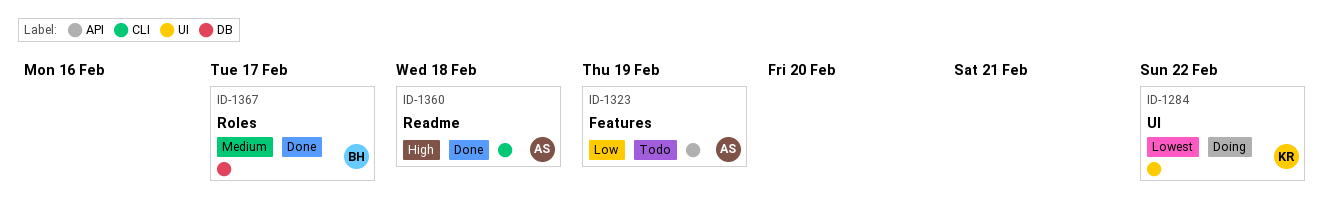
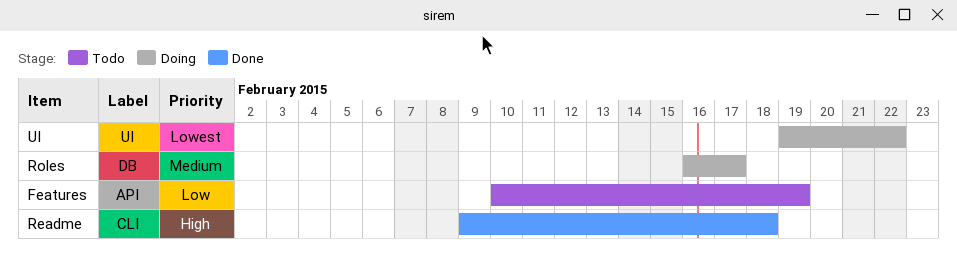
Roles, status: Done -> Doing

